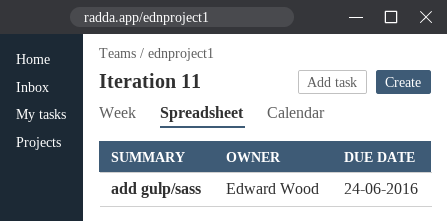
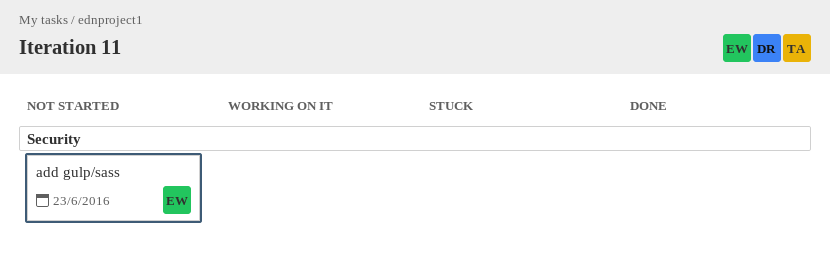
add gulp/sass, due: Jun 24 -> Jun 23

